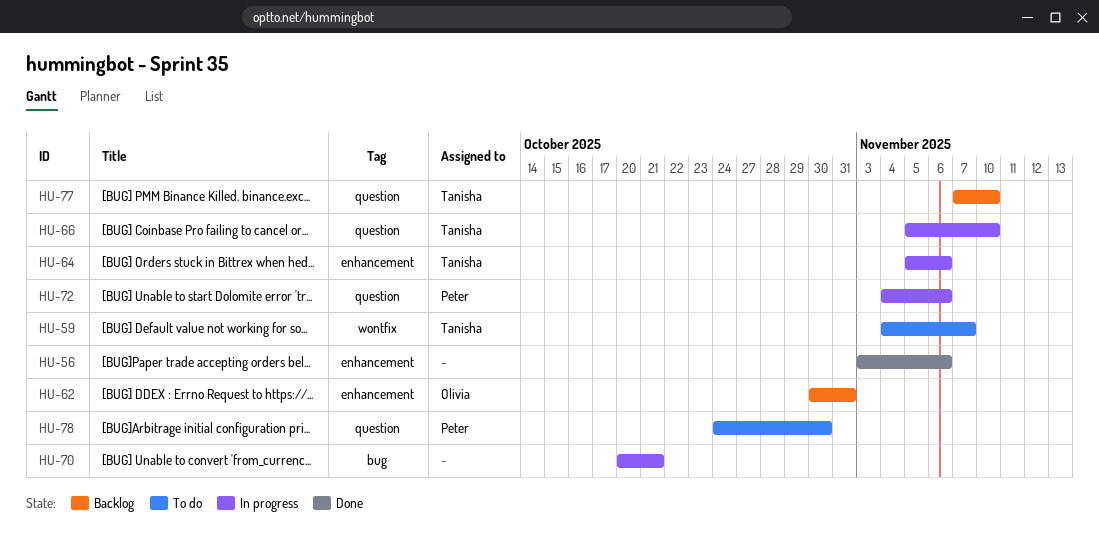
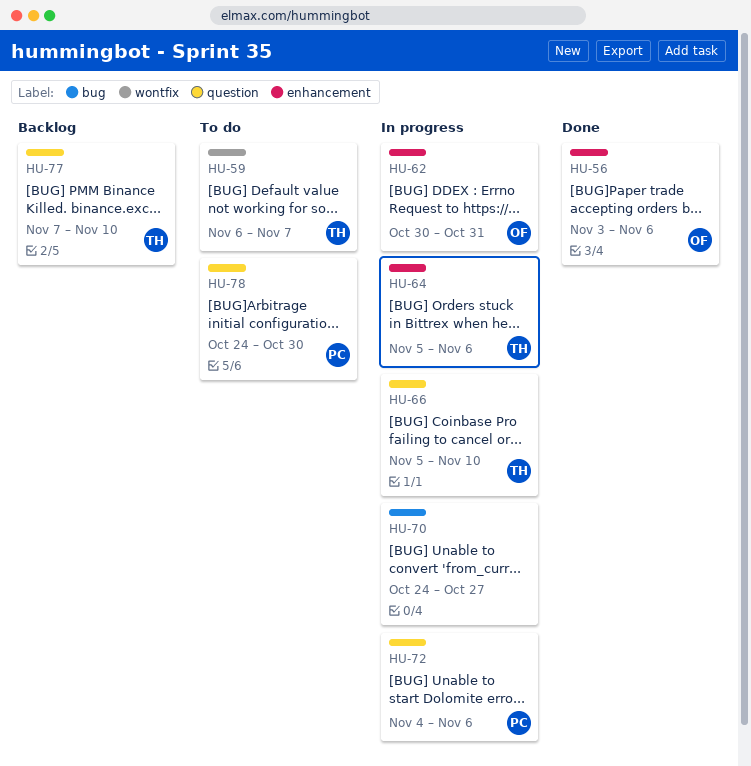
HU-56, owner: none -> Olivia
HU-59, start: Nov 4 -> Nov 6
HU-62, status: Backlog -> In progress
HU-70, start: Oct 20 -> Oct 24
HU-70, due: Oct 21 -> Oct 27

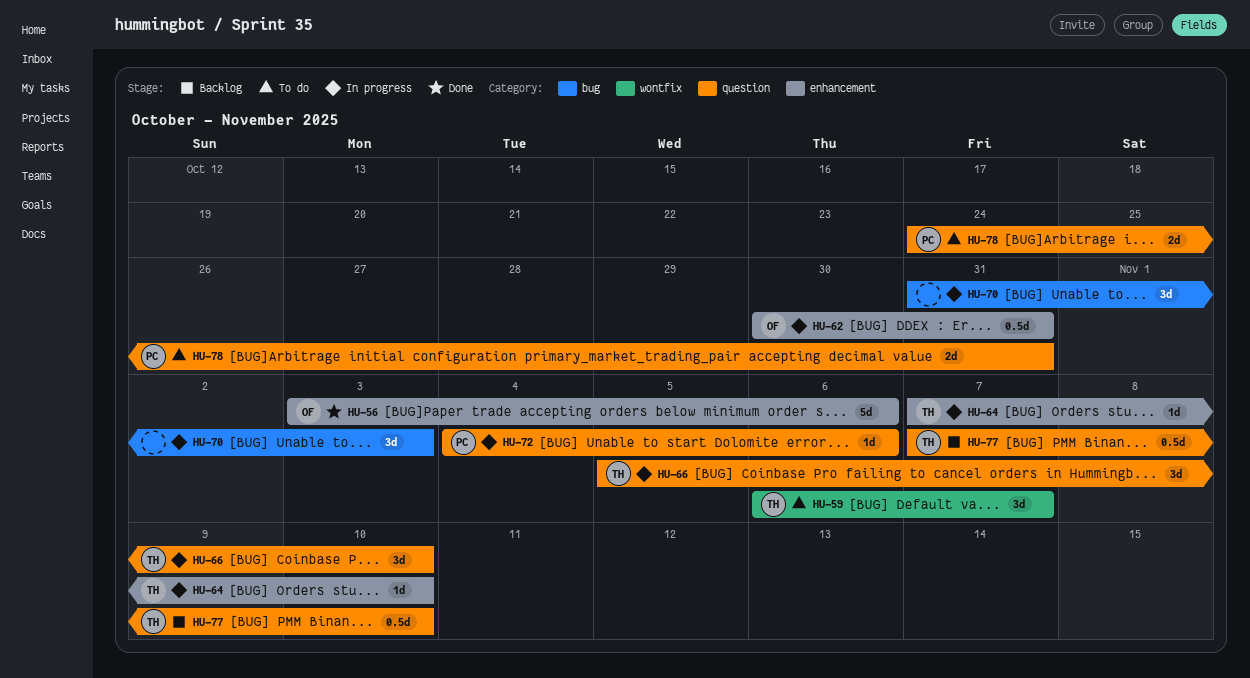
HU-64, start: Nov 5 -> Nov 7
HU-64, due: Nov 6 -> Nov 10
HU-70, start: Oct 24 -> Oct 31
HU-70, due: Oct 27 -> Nov 3
HU-78, due: Oct 30 -> Oct 31

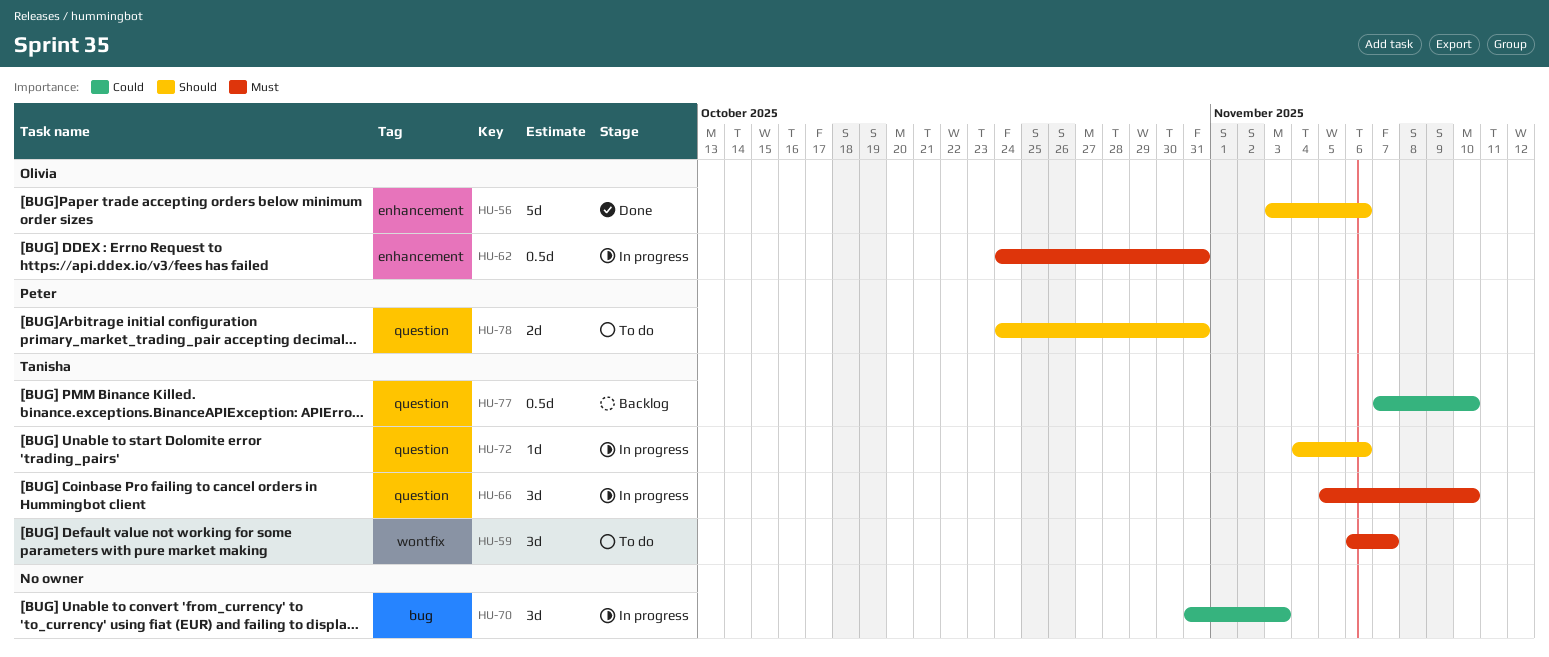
HU-62, start: Oct 30 -> Oct 24
HU-64: present -> none
HU-72, owner: Peter -> Tanisha

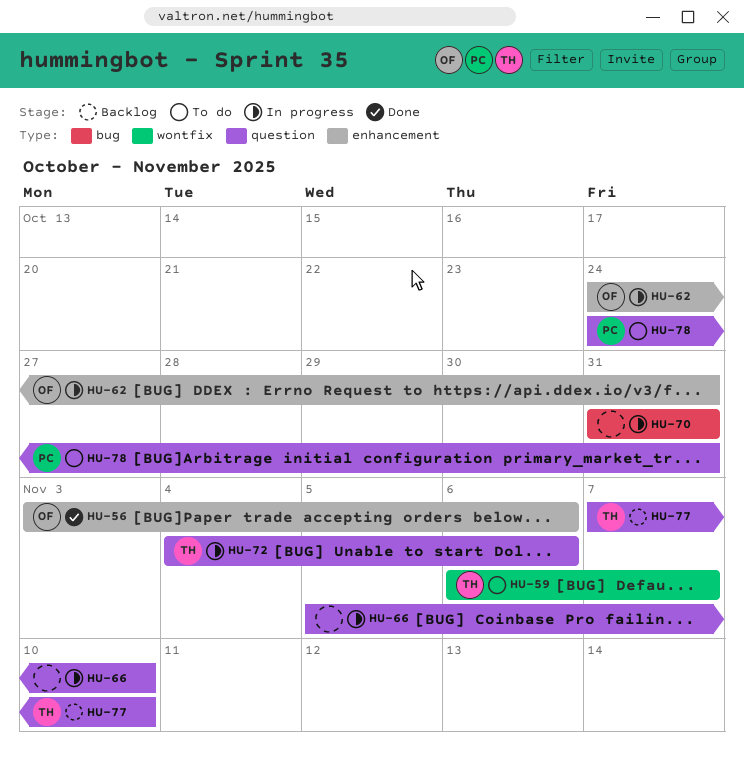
HU-66, owner: Tanisha -> none
HU-70, due: Nov 3 -> Oct 31

